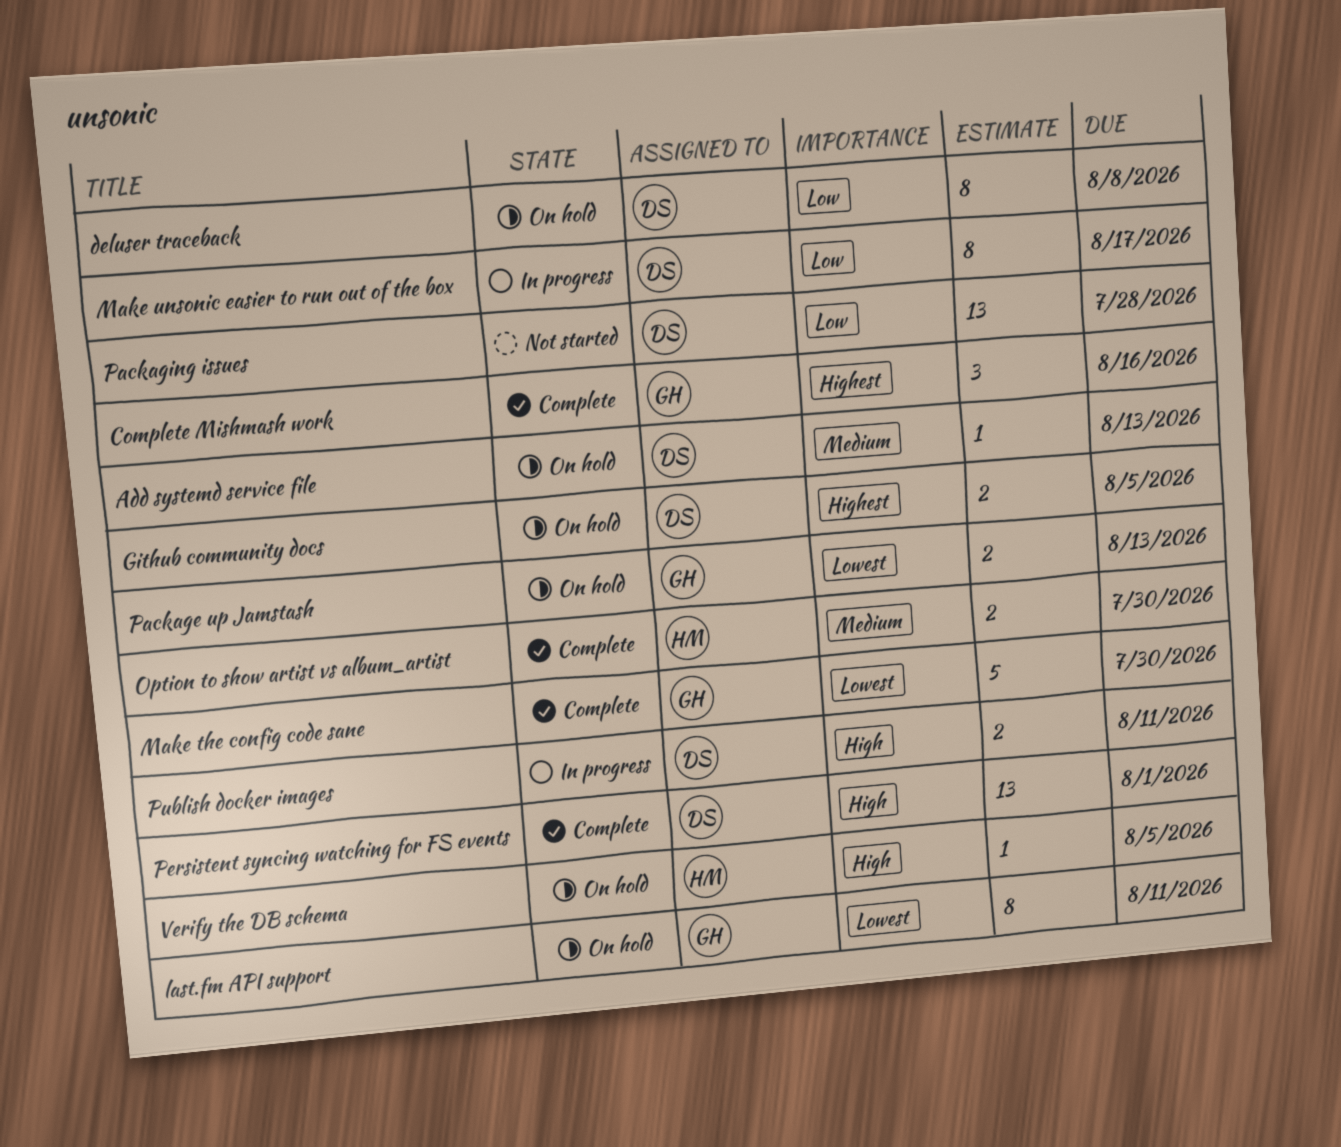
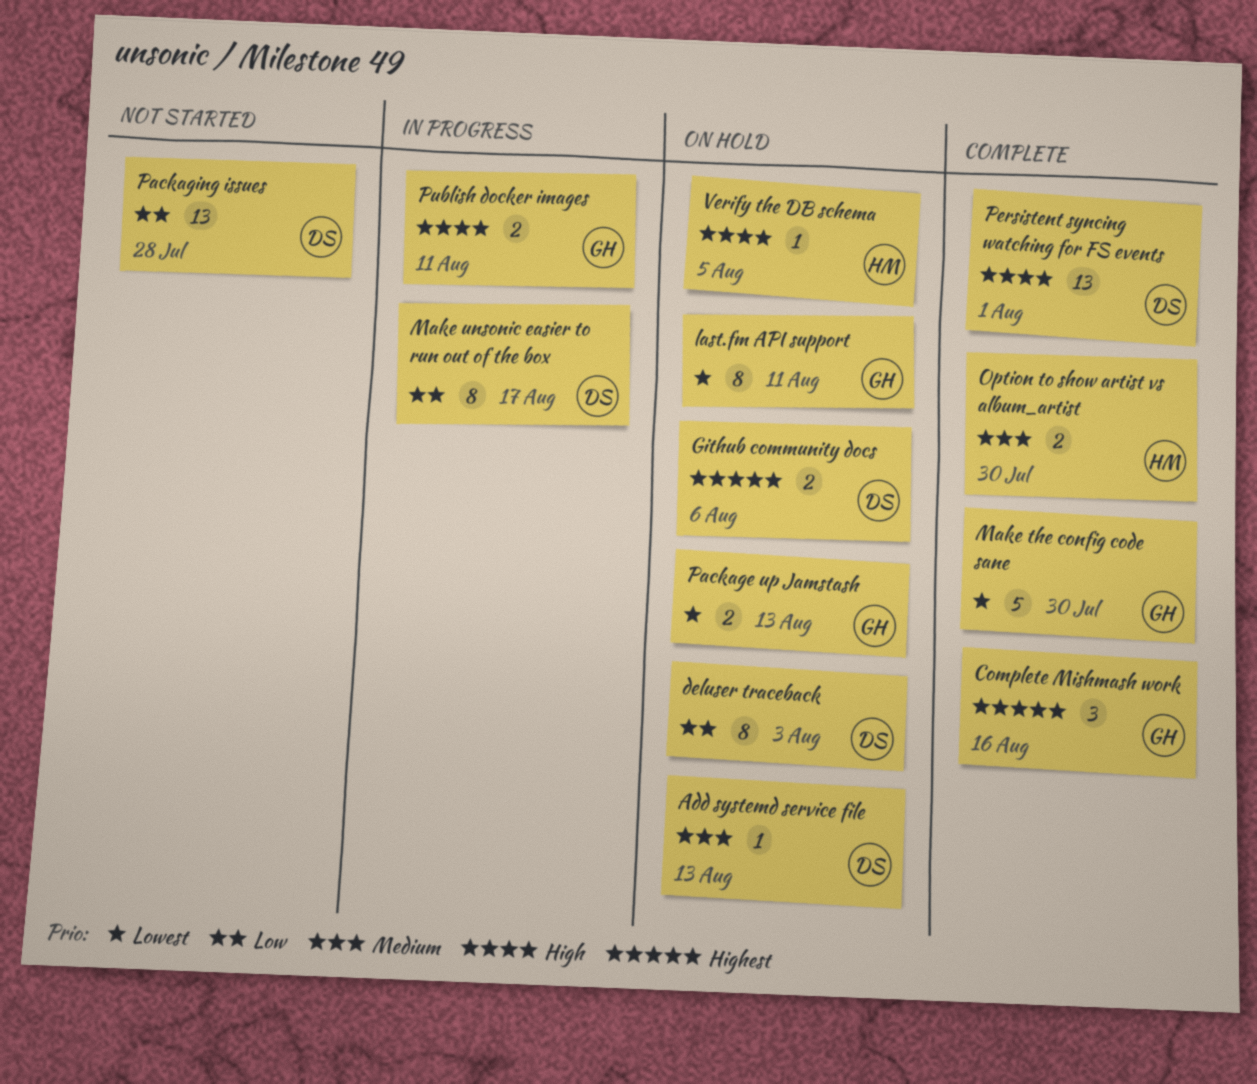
deluser traceback, due: Aug 8 -> Aug 3
Github community docs, due: Aug 5 -> Aug 6
Publish docker images, owner: DS -> GH

